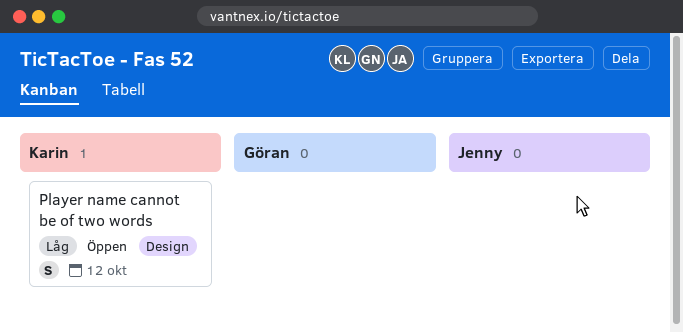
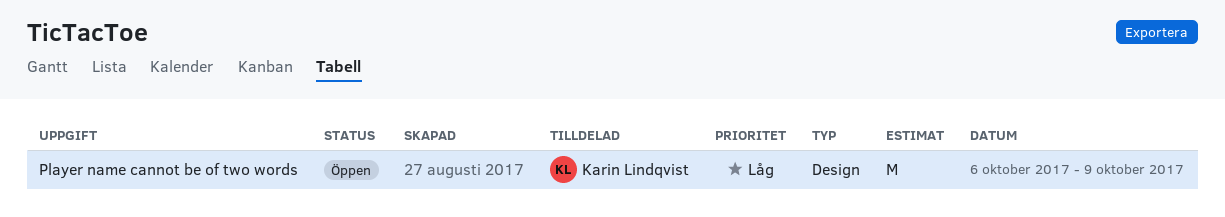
Player name cannot be of two words, estimate: S -> M
Player name cannot be of two words, due: Oct 12 -> Oct 9

